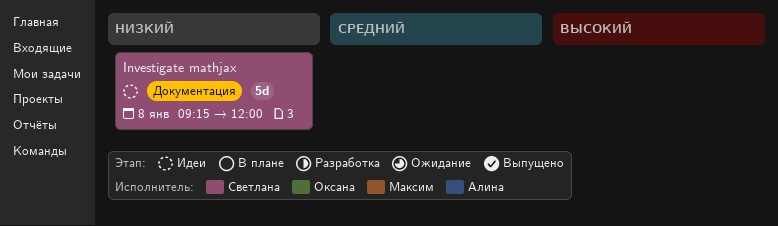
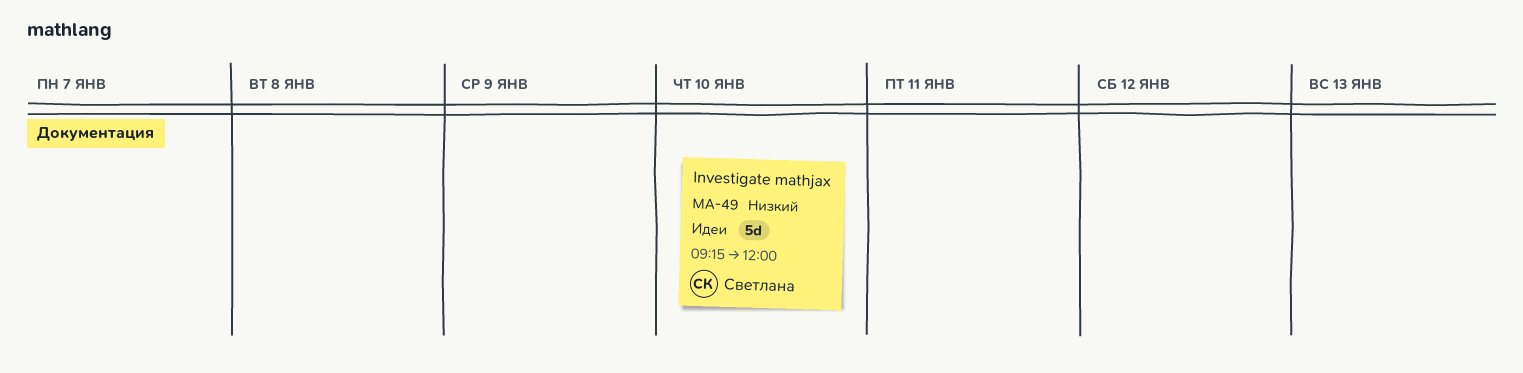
Investigate mathjax, day: Jan 8 -> Jan 10

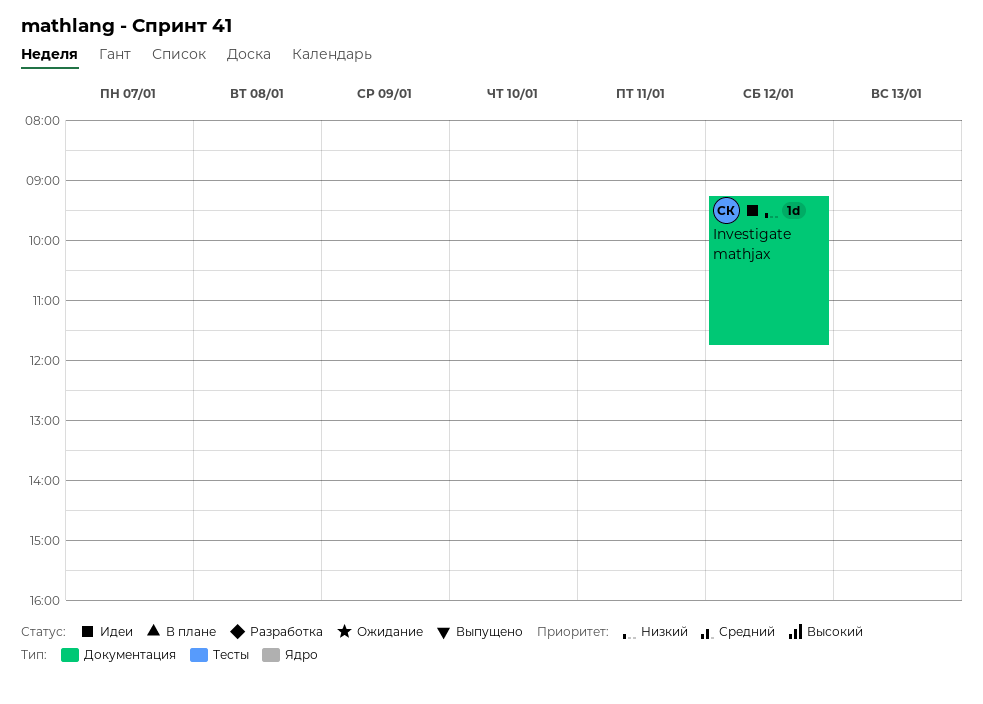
Investigate mathjax, estimate: 5d -> 1d
Investigate mathjax, day: Jan 10 -> Jan 12
Investigate mathjax, ends: 12:00 -> 11:45

